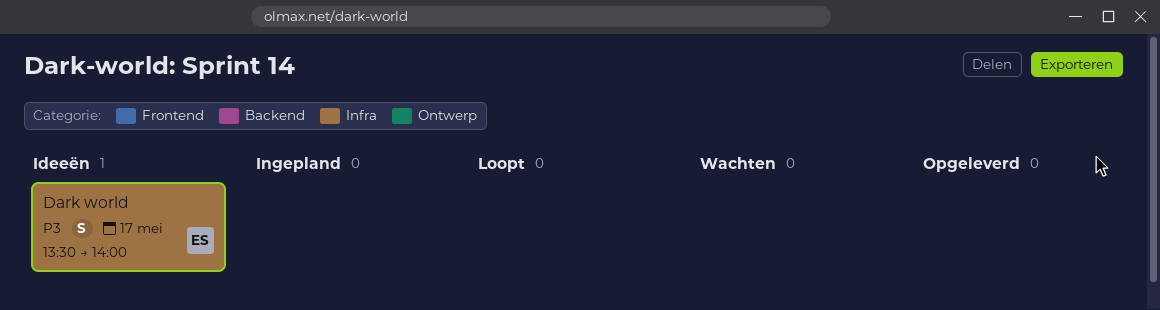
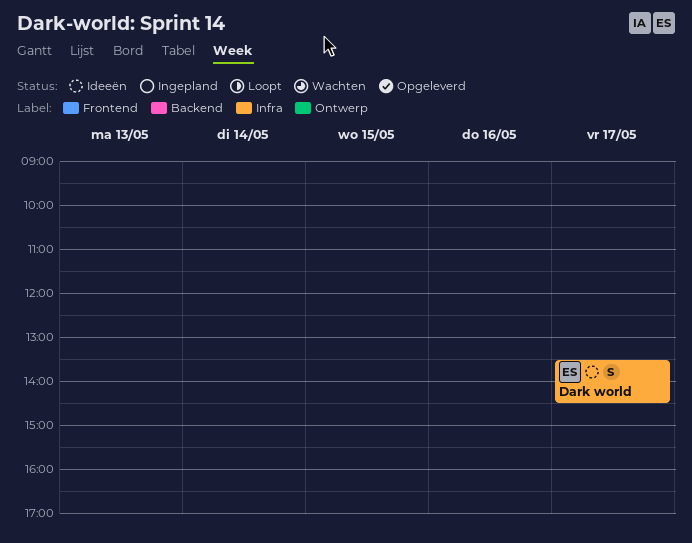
Dark world, ends: 14:00 -> 14:30

